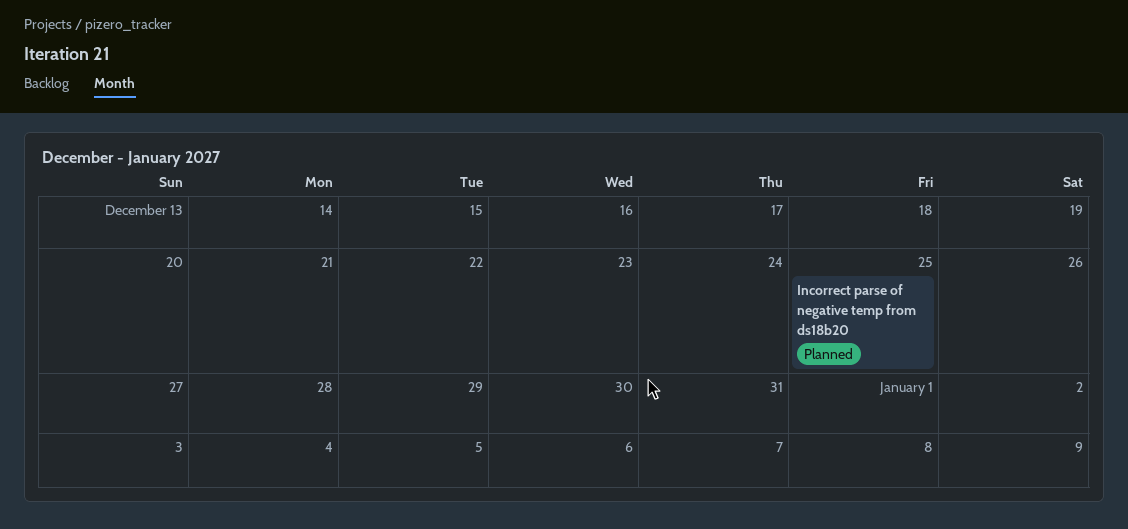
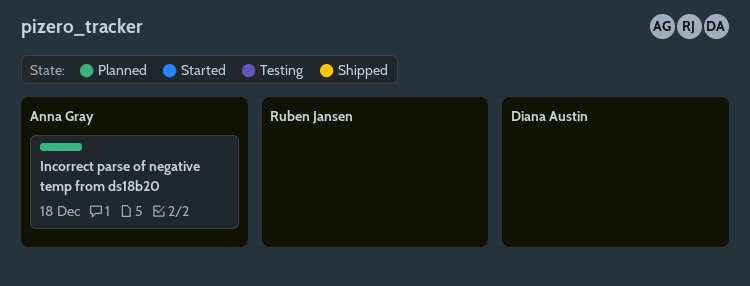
Incorrect parse of negative temp from ds18b20, due: Dec 25 -> Dec 18

